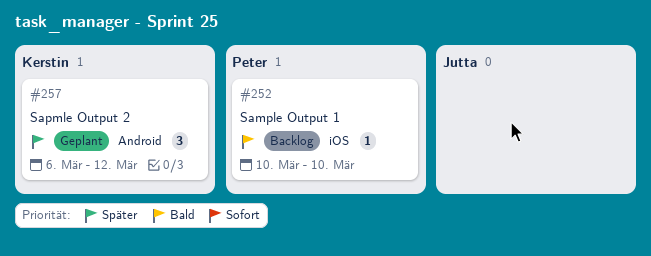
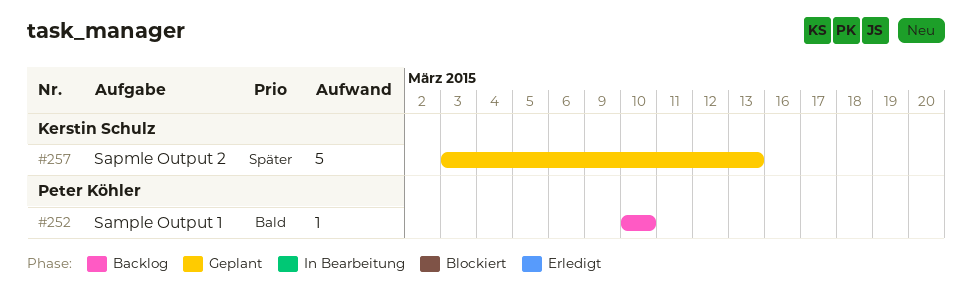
#257, estimate: 3 -> 5
#257, start: Mar 6 -> Mar 3
#257, due: Mar 12 -> Mar 13

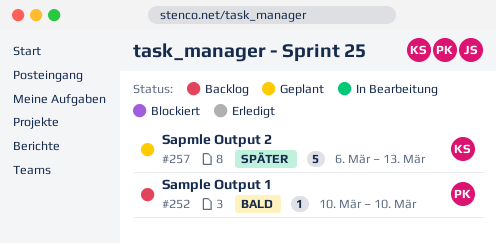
#257, start: Mar 3 -> Mar 6

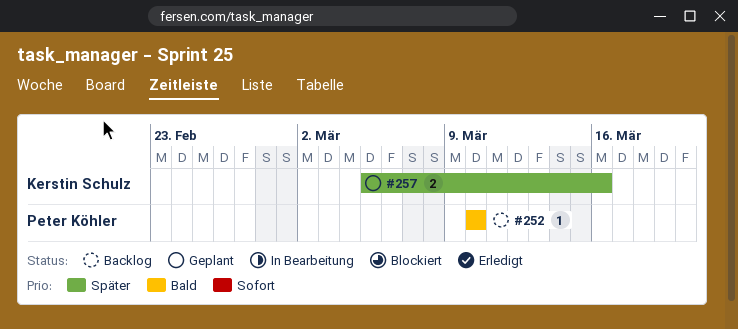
#257, estimate: 5 -> 2
#257, start: Mar 6 -> Mar 5
#257, due: Mar 13 -> Mar 16

